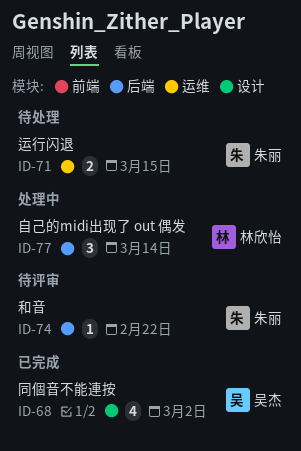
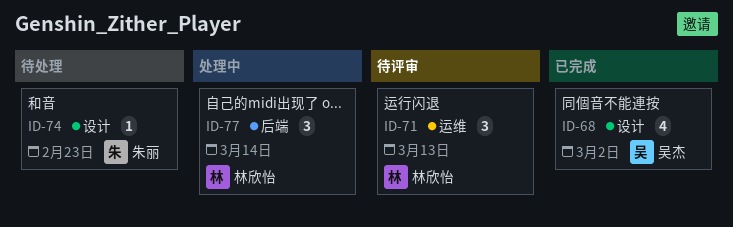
ID-71, status: 待处理 -> 待评审
ID-71, owner: 朱丽 -> 林欣怡
ID-71, estimate: 2 -> 3
ID-71, due: Mar 15 -> Mar 13
ID-74, status: 待评审 -> 待处理
ID-74, label: 后端 -> 设计
ID-74, due: Feb 22 -> Feb 23

